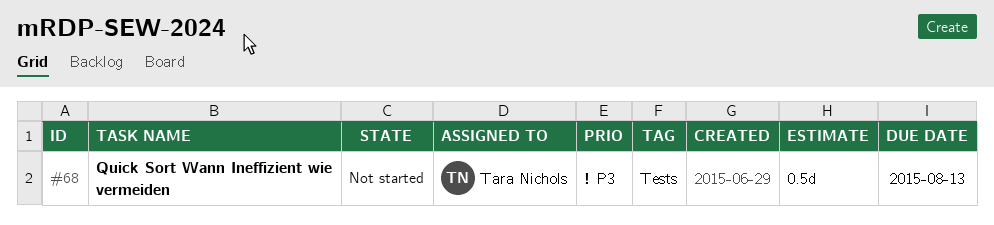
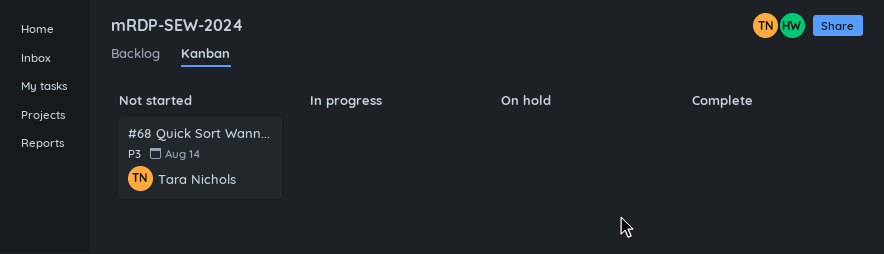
#68, due: Aug 13 -> Aug 14

